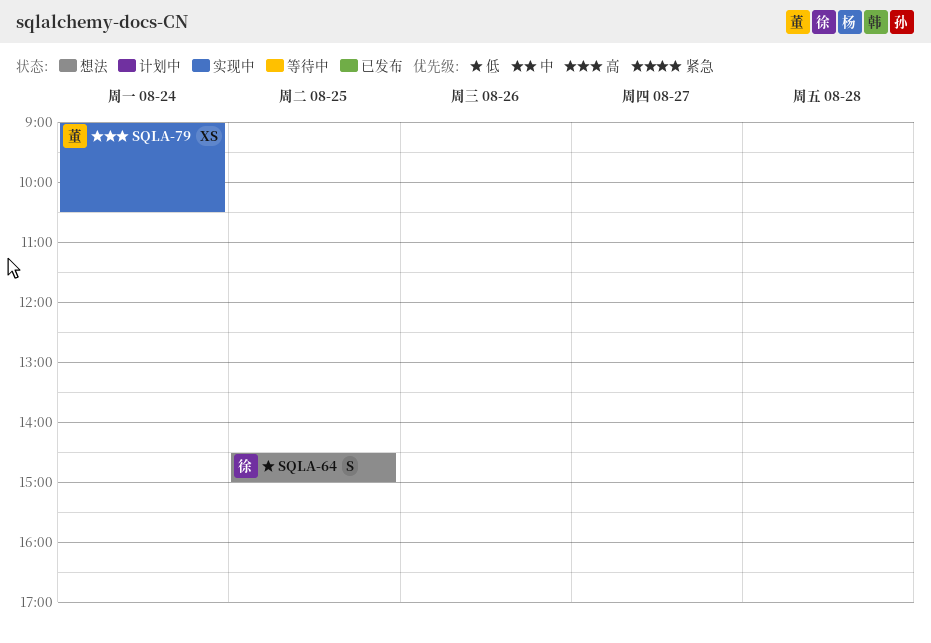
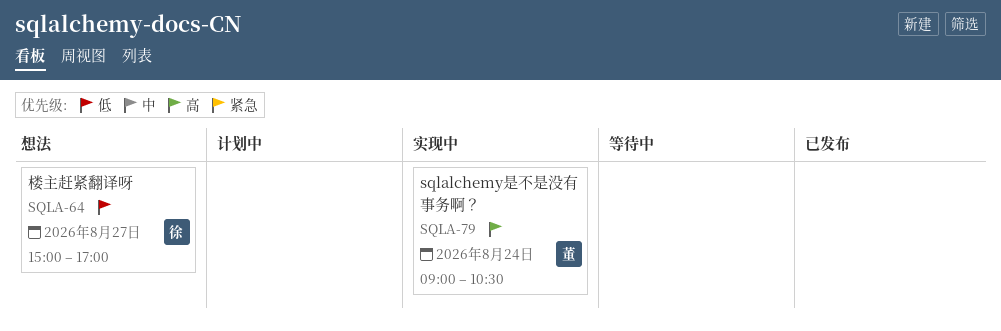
SQLA-64, day: Aug 25 -> Aug 27
SQLA-64, begins: 14:30 -> 15:00
SQLA-64, ends: 15:00 -> 17:00

